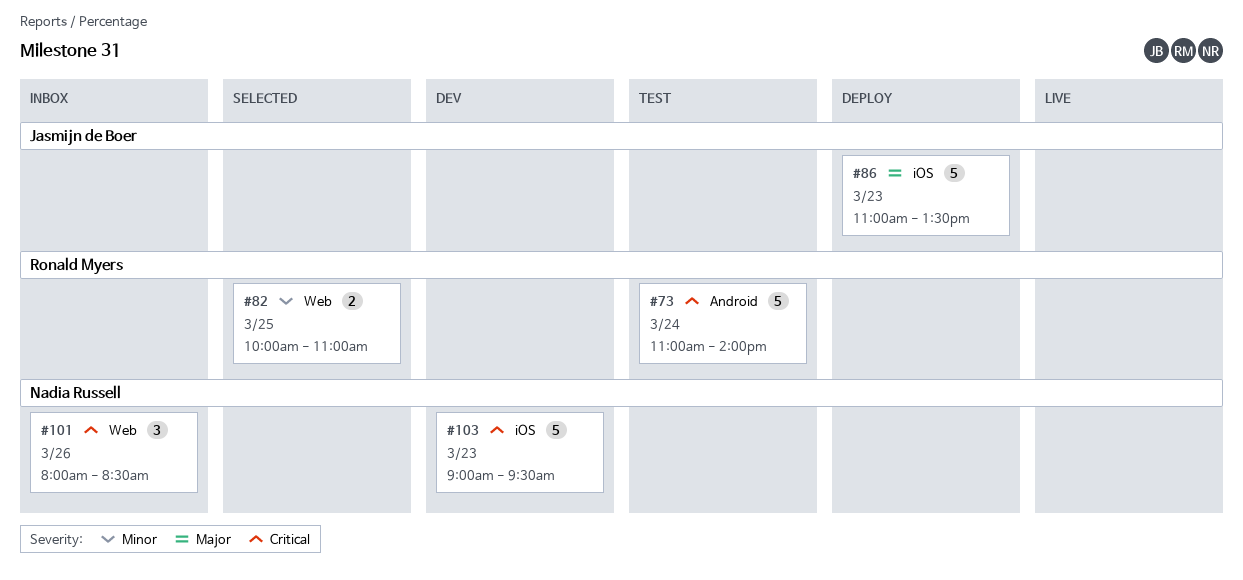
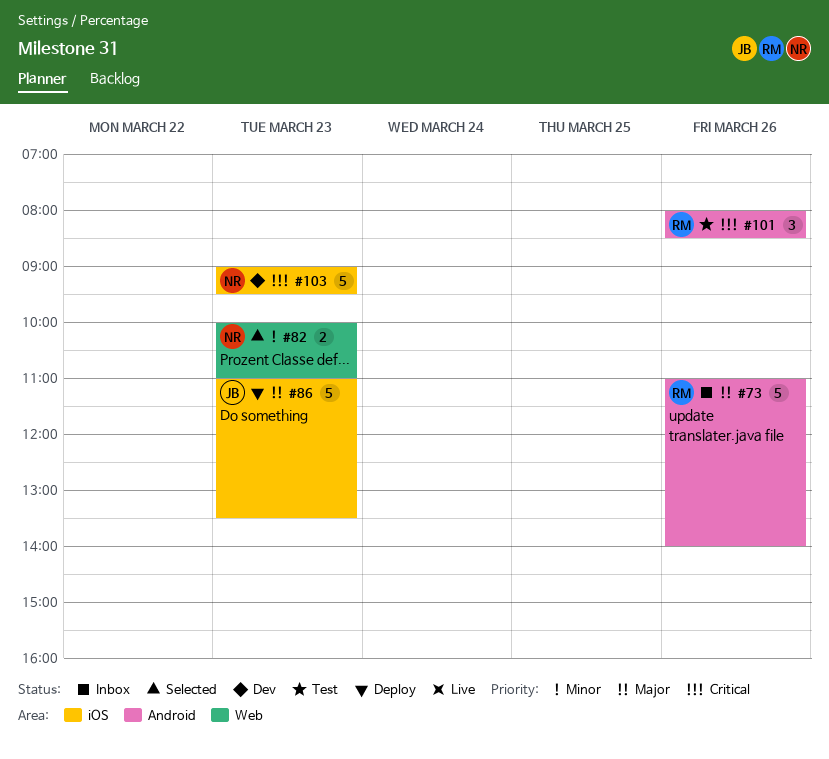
#73, status: Test -> Inbox
#73, priority: Critical -> Major
#73, day: Mar 24 -> Mar 26
#82, owner: Ronald Myers -> Nadia Russell
#82, day: Mar 25 -> Mar 23
#101, status: Inbox -> Test
#101, owner: Nadia Russell -> Ronald Myers
#101, label: Web -> Android

